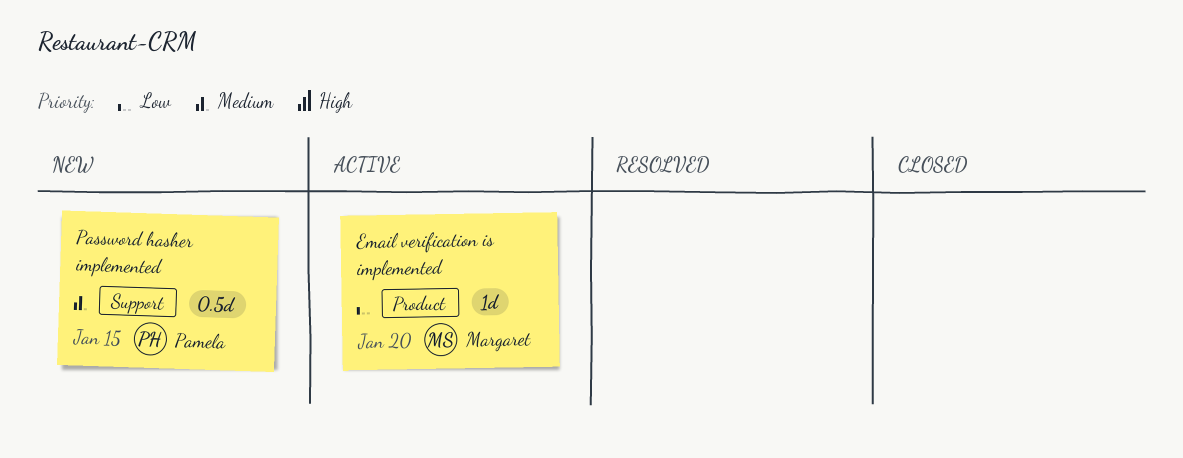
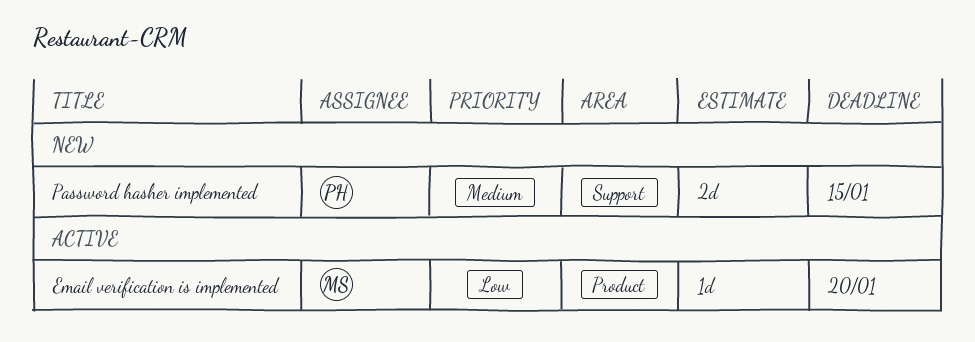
Password hasher implemented, estimate: 0.5d -> 2d

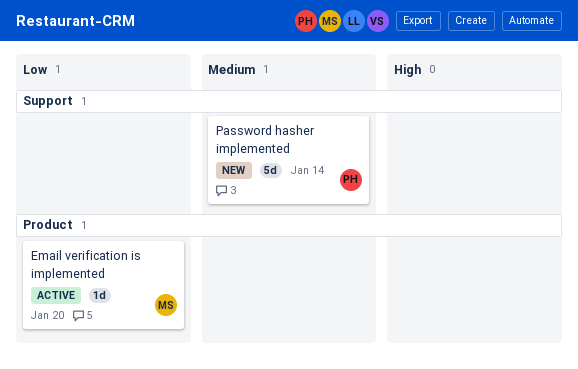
Password hasher implemented, estimate: 2d -> 5d
Password hasher implemented, due: Jan 15 -> Jan 14

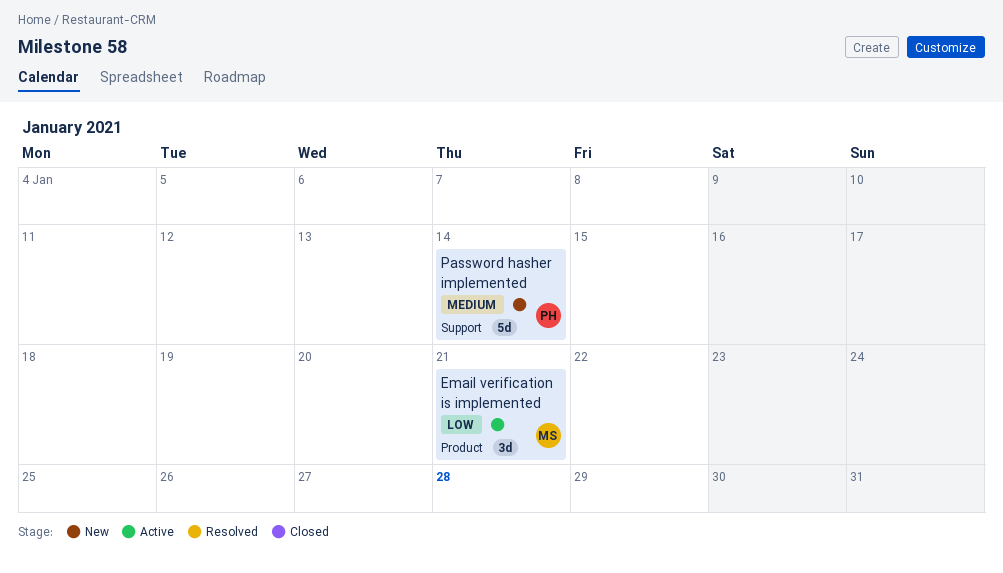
Email verification is implemented, estimate: 1d -> 3d
Email verification is implemented, due: Jan 20 -> Jan 21

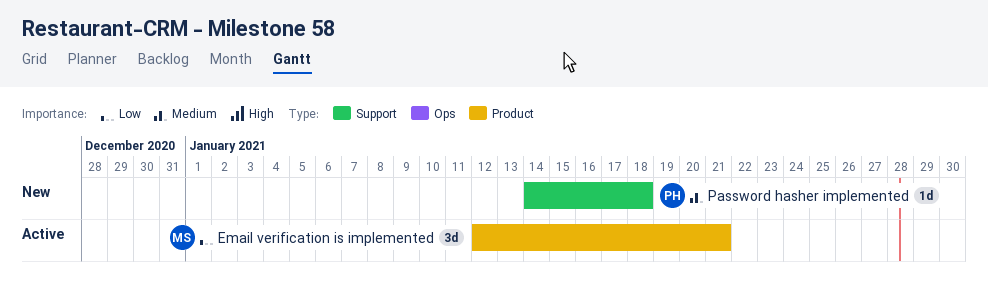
Password hasher implemented, estimate: 5d -> 1d
Password hasher implemented, due: Jan 14 -> Jan 18

